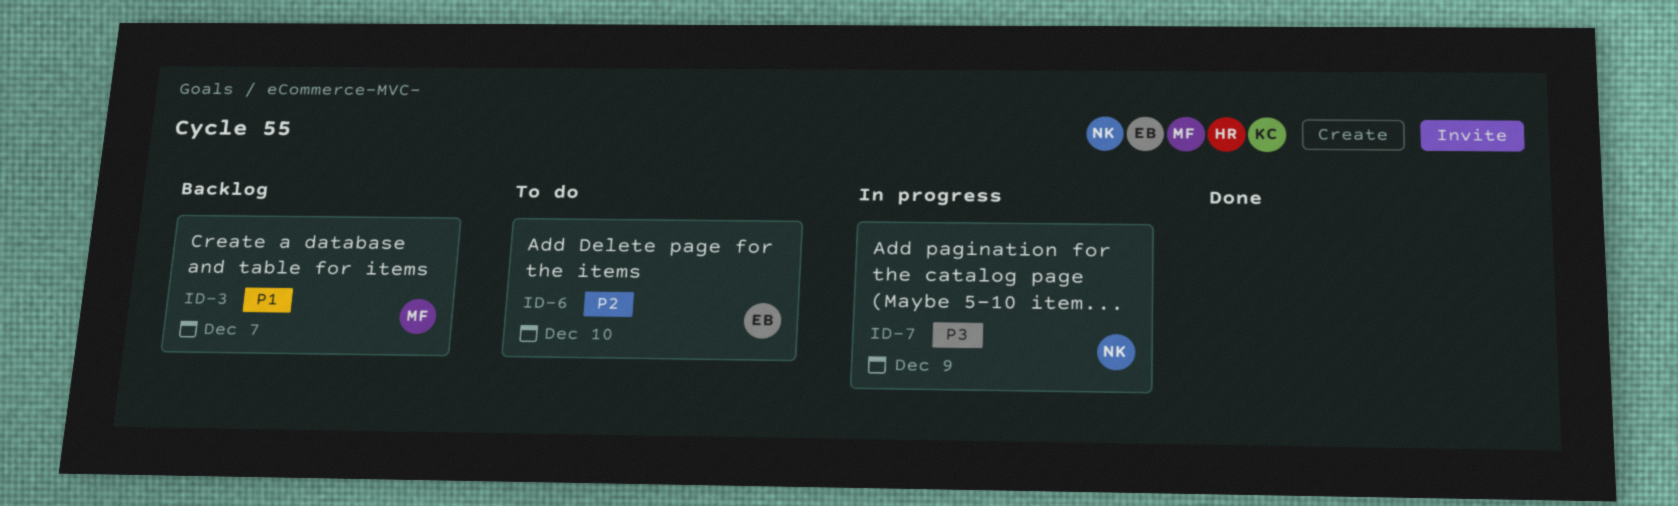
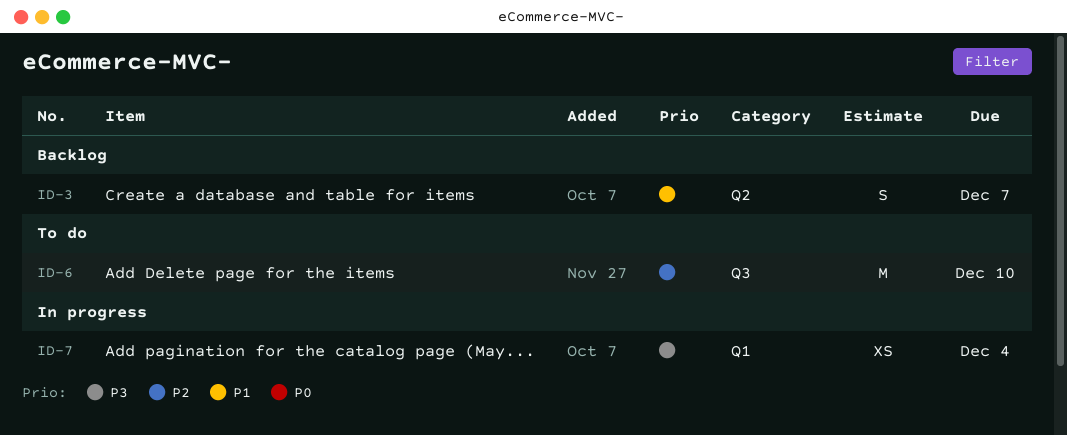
ID-7, due: Dec 9 -> Dec 4

